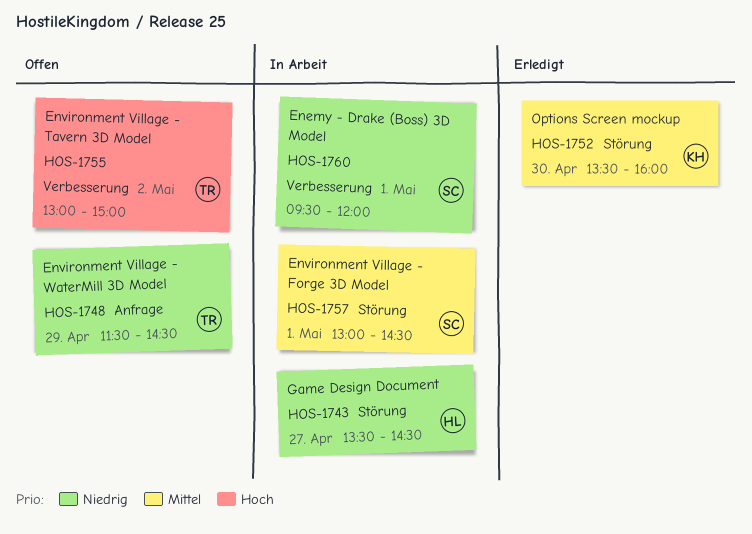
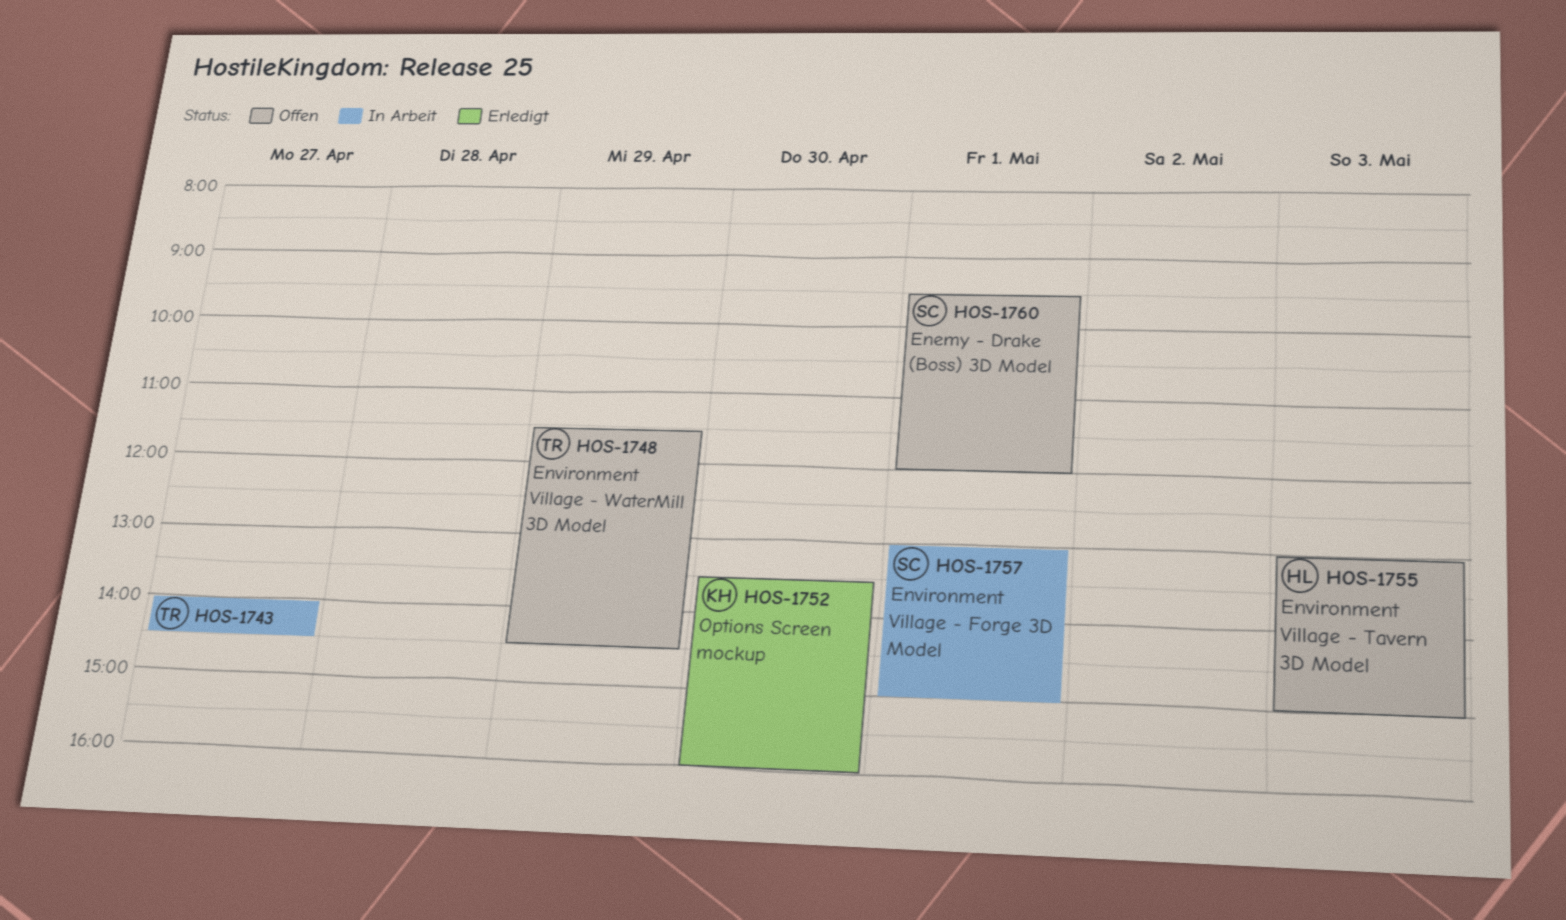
HOS-1743, owner: HL -> TR
HOS-1743, begins: 13:30 -> 14:00
HOS-1755, owner: TR -> HL
HOS-1755, day: May 2 -> May 3
HOS-1757, ends: 14:30 -> 15:00
HOS-1760, status: In Arbeit -> Offen

